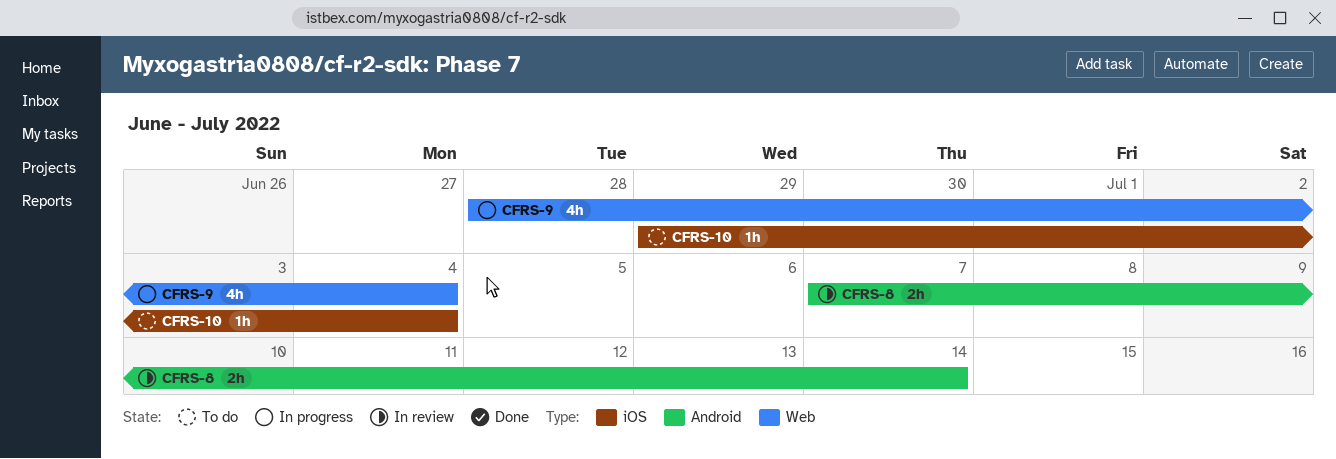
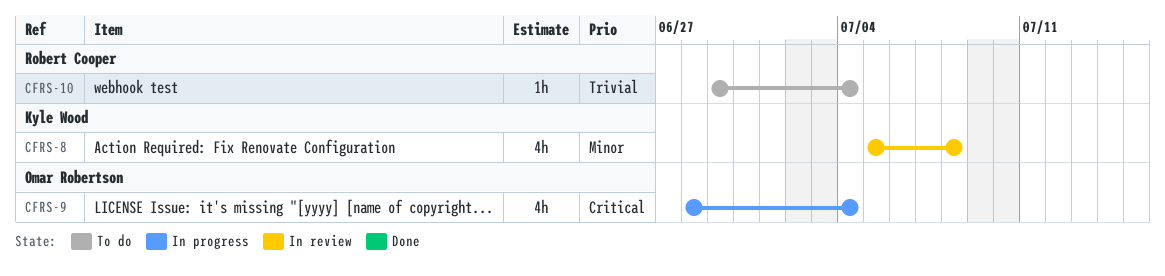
CFRS-8, estimate: 2h -> 4h
CFRS-8, start: Jul 7 -> Jul 5
CFRS-8, due: Jul 14 -> Jul 8

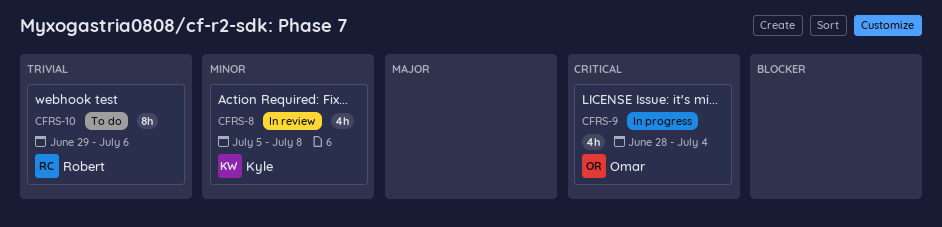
CFRS-10, estimate: 1h -> 8h
CFRS-10, due: Jul 4 -> Jul 6

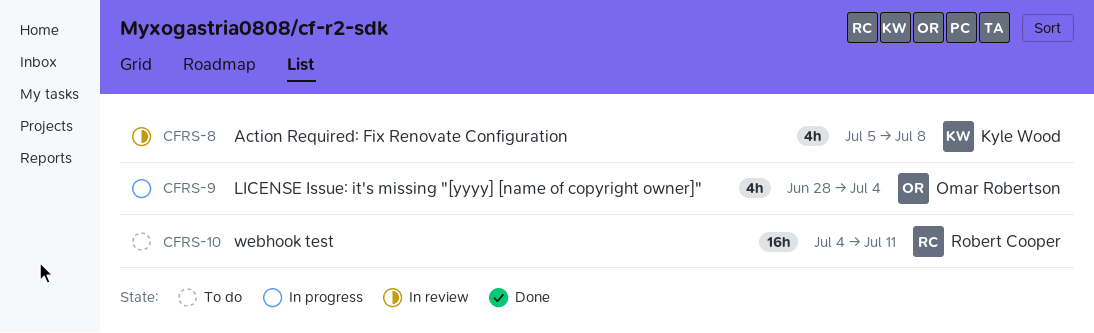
CFRS-10, estimate: 8h -> 16h
CFRS-10, start: Jun 29 -> Jul 4
CFRS-10, due: Jul 6 -> Jul 11

